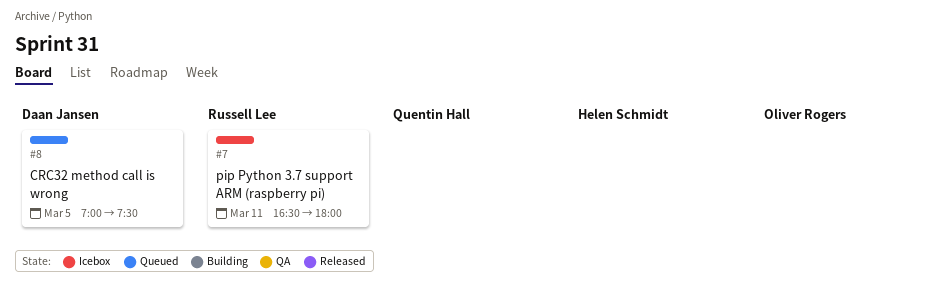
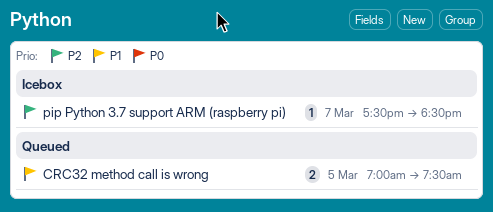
pip Python 3.7 support ARM (raspberry pi), day: Mar 11 -> Mar 7
pip Python 3.7 support ARM (raspberry pi), begins: 16:30 -> 17:30
pip Python 3.7 support ARM (raspberry pi), ends: 18:00 -> 18:30

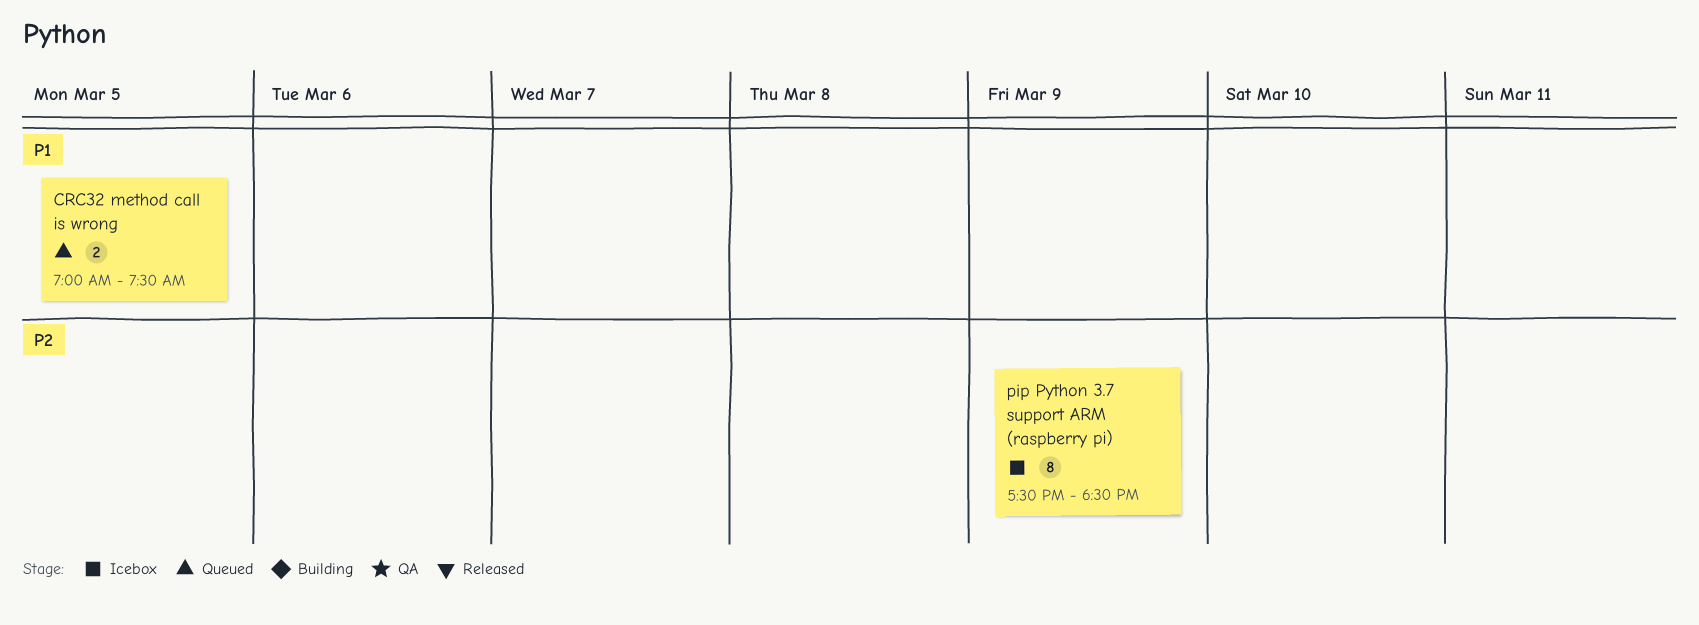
pip Python 3.7 support ARM (raspberry pi), estimate: 1 -> 8
pip Python 3.7 support ARM (raspberry pi), day: Mar 7 -> Mar 9

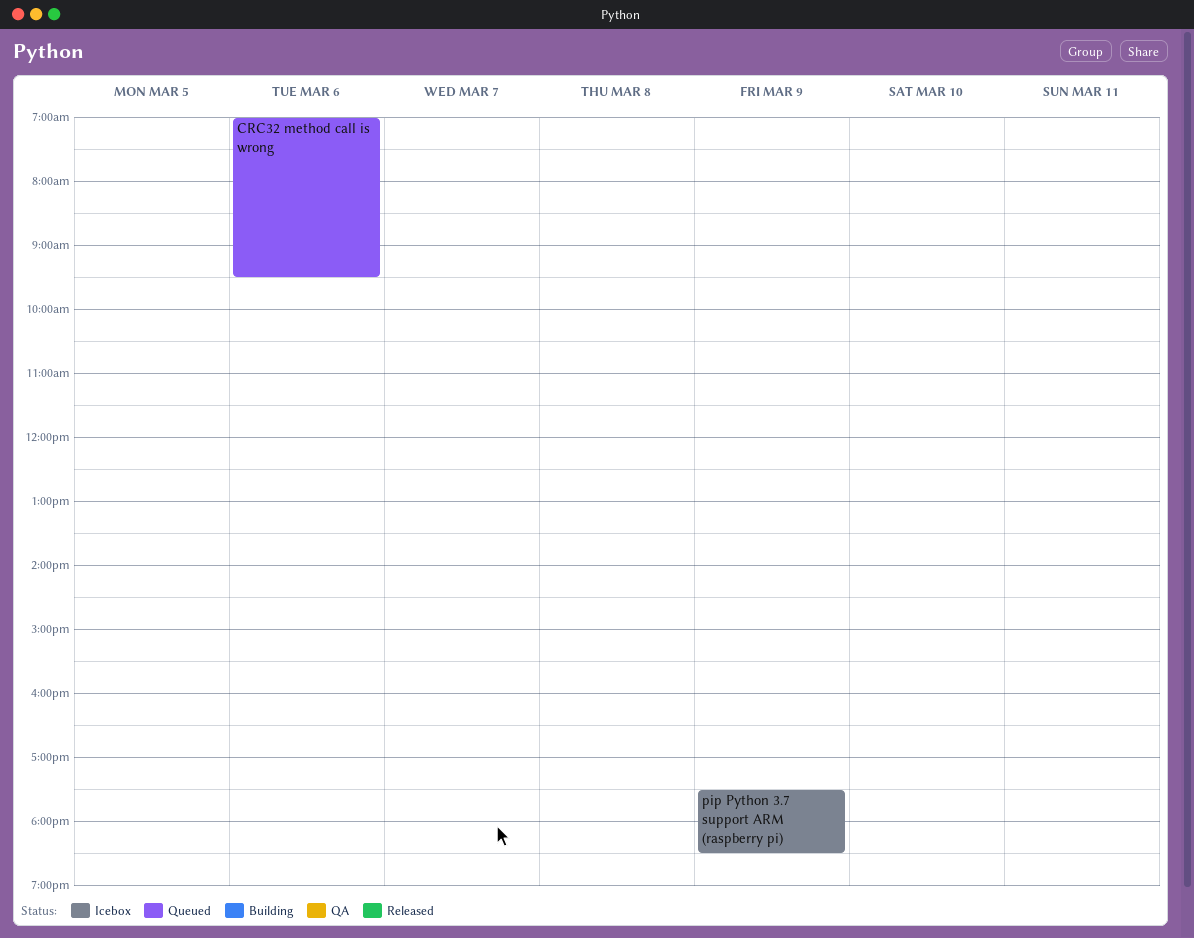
CRC32 method call is wrong, day: Mar 5 -> Mar 6
CRC32 method call is wrong, ends: 07:30 -> 09:30

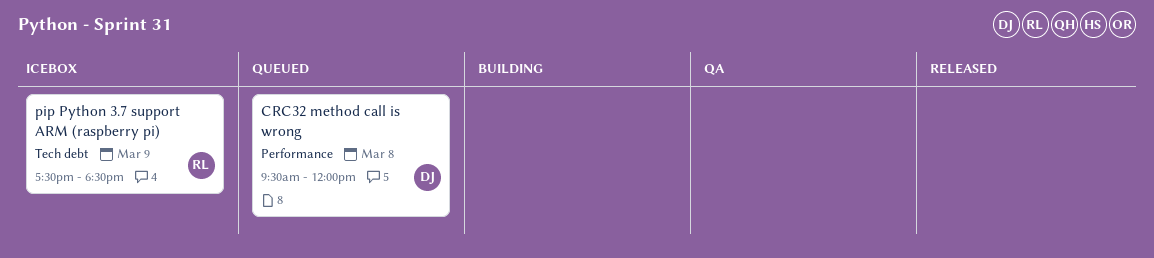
CRC32 method call is wrong, day: Mar 6 -> Mar 8
CRC32 method call is wrong, begins: 07:00 -> 09:30
CRC32 method call is wrong, ends: 09:30 -> 12:00

